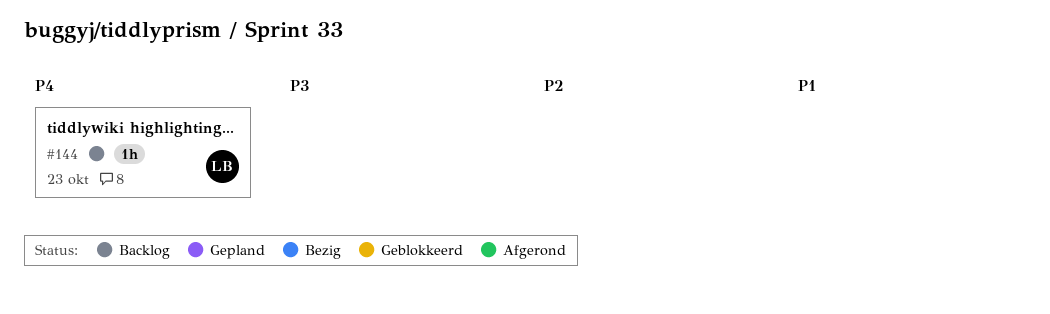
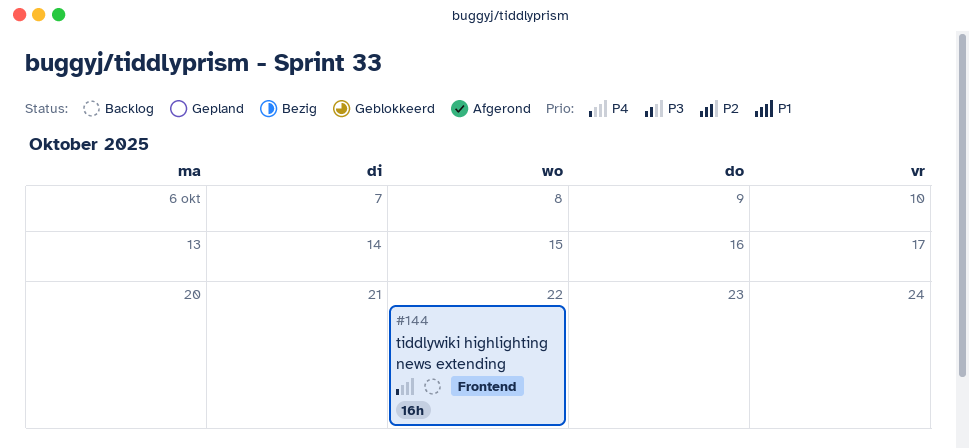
#144, estimate: 1h -> 16h
#144, due: Oct 23 -> Oct 22

